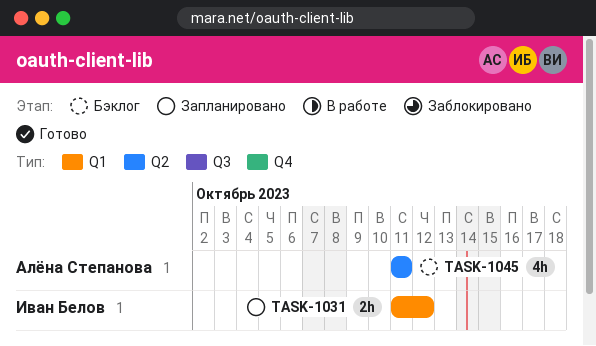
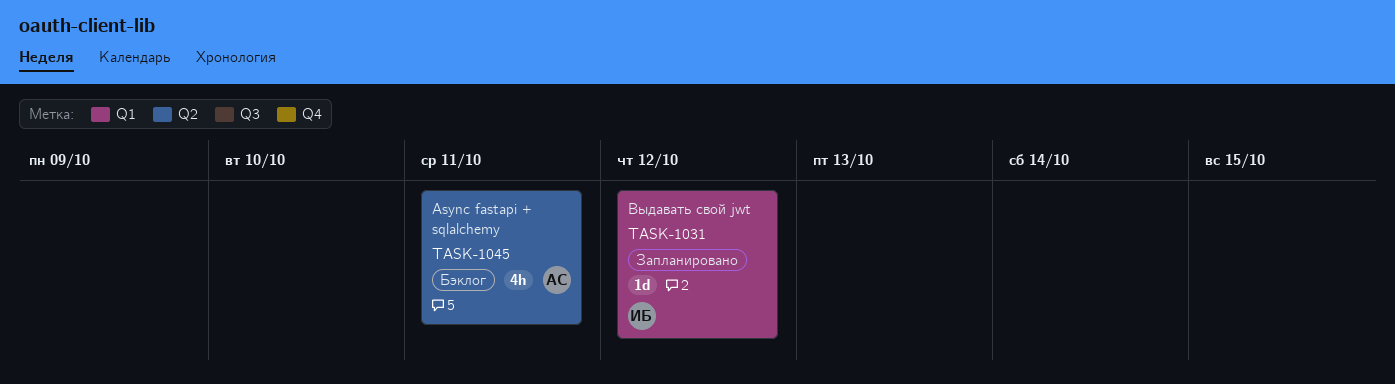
TASK-1031, estimate: 2h -> 1d

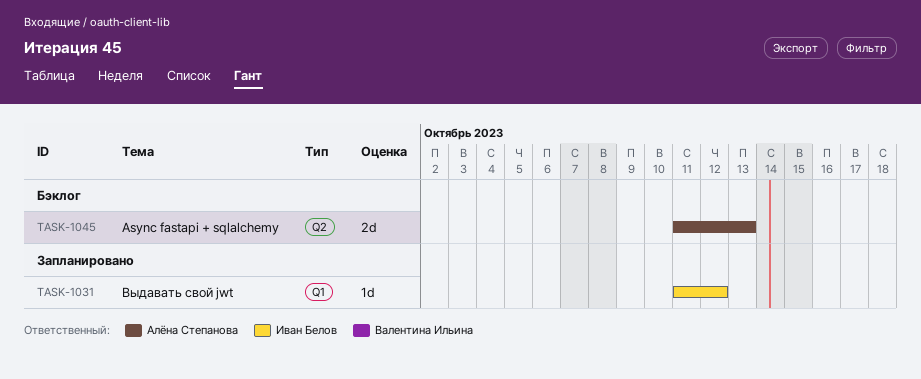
TASK-1045, estimate: 4h -> 2d
TASK-1045, due: Oct 11 -> Oct 13

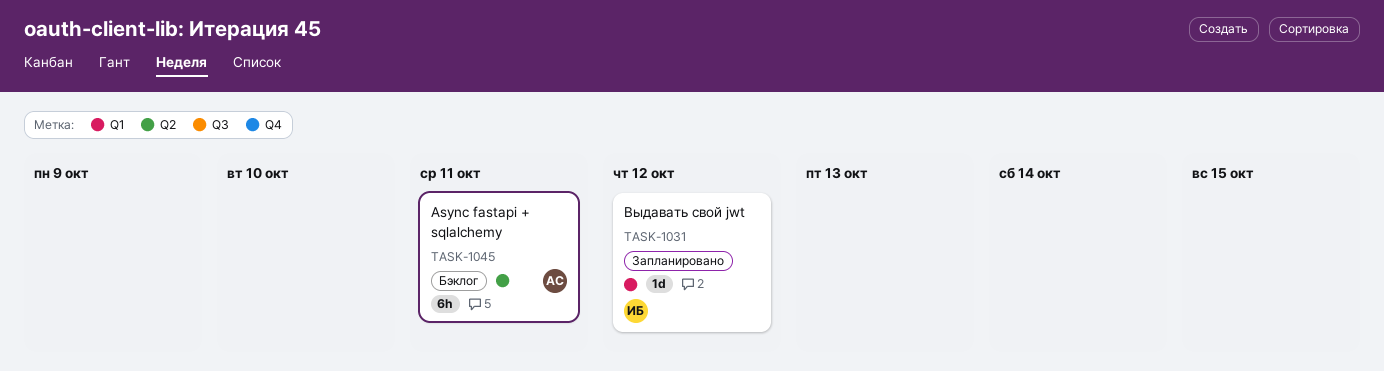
TASK-1045, estimate: 2d -> 6h
TASK-1045, due: Oct 13 -> Oct 11

